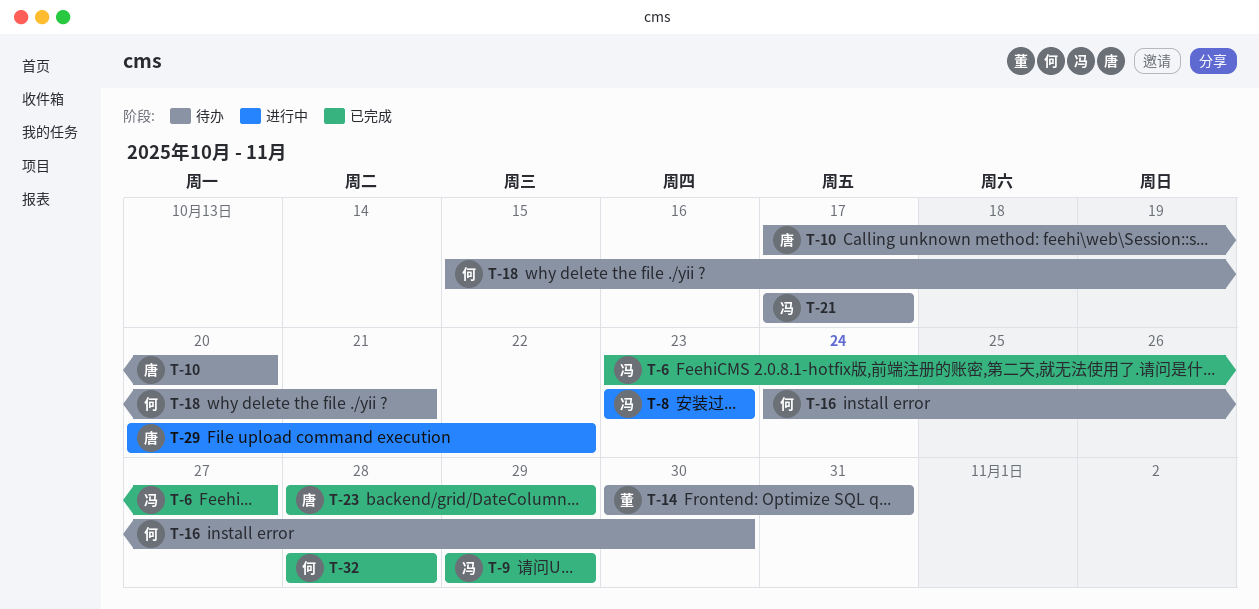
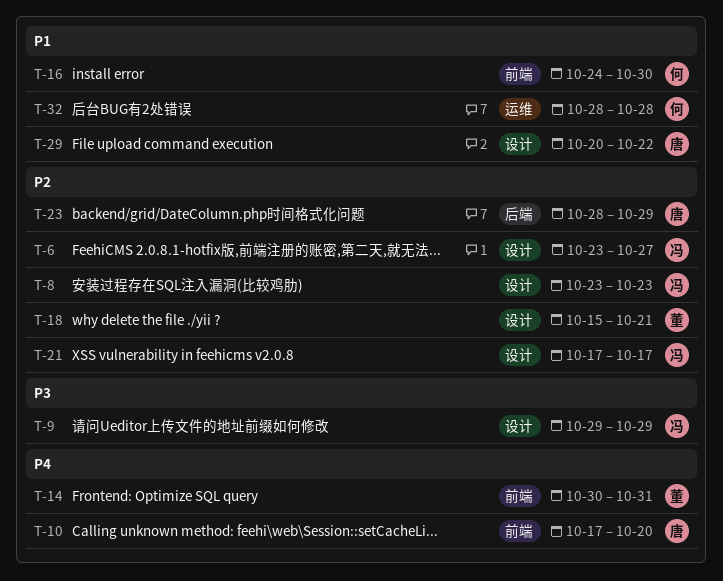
T-18, owner: 何 -> 董

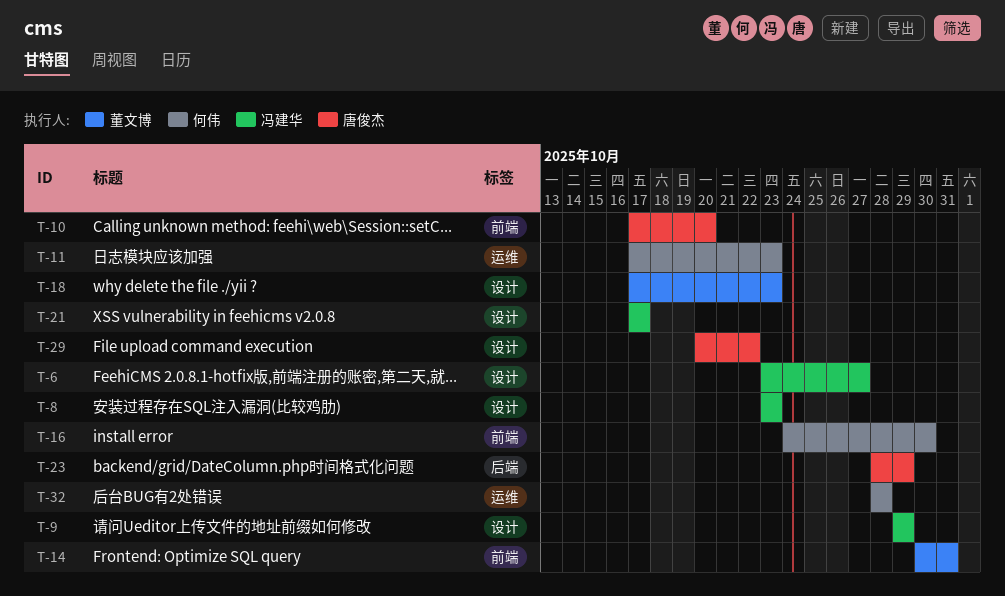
T-11: none -> present
T-18, start: Oct 15 -> Oct 17
T-18, due: Oct 21 -> Oct 23

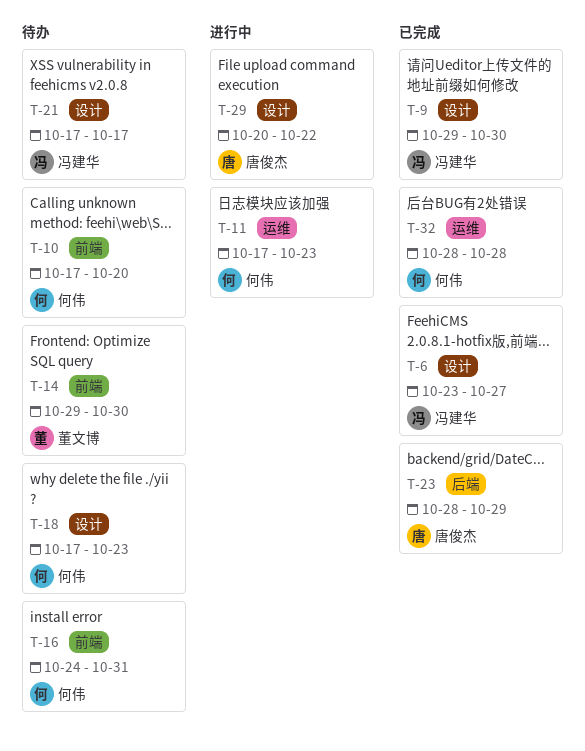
T-8: present -> none
T-9, due: Oct 29 -> Oct 30
T-10, owner: 唐俊杰 -> 何伟
T-14, start: Oct 30 -> Oct 29
T-14, due: Oct 31 -> Oct 30
T-16, due: Oct 30 -> Oct 31
T-18, owner: 董文博 -> 何伟

